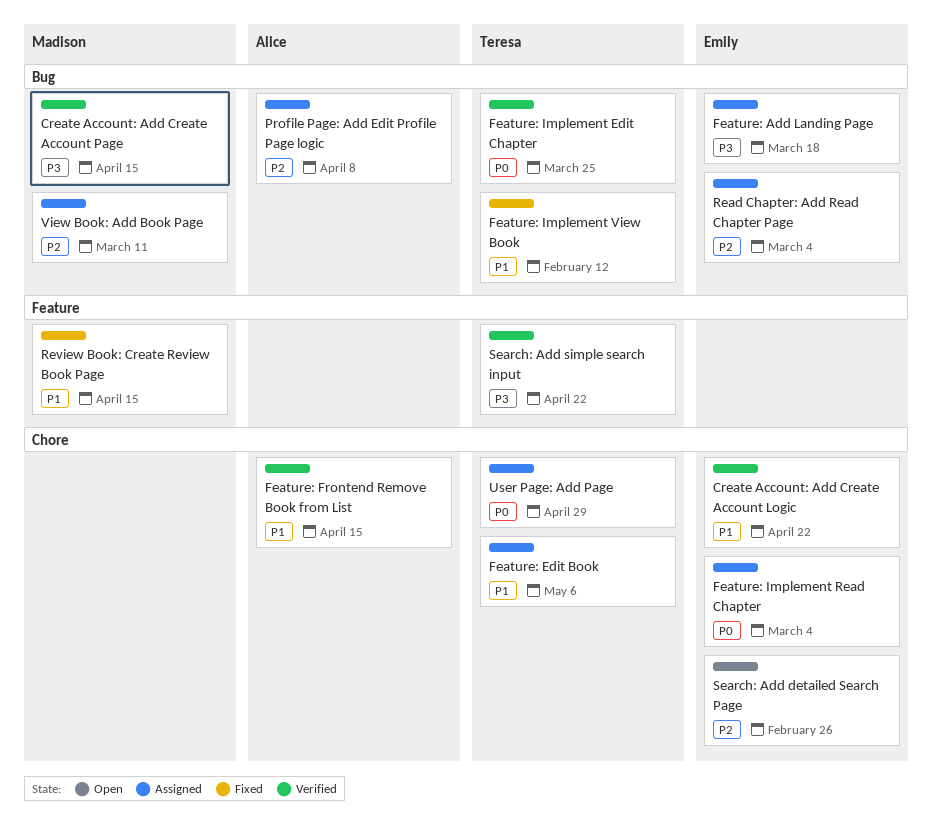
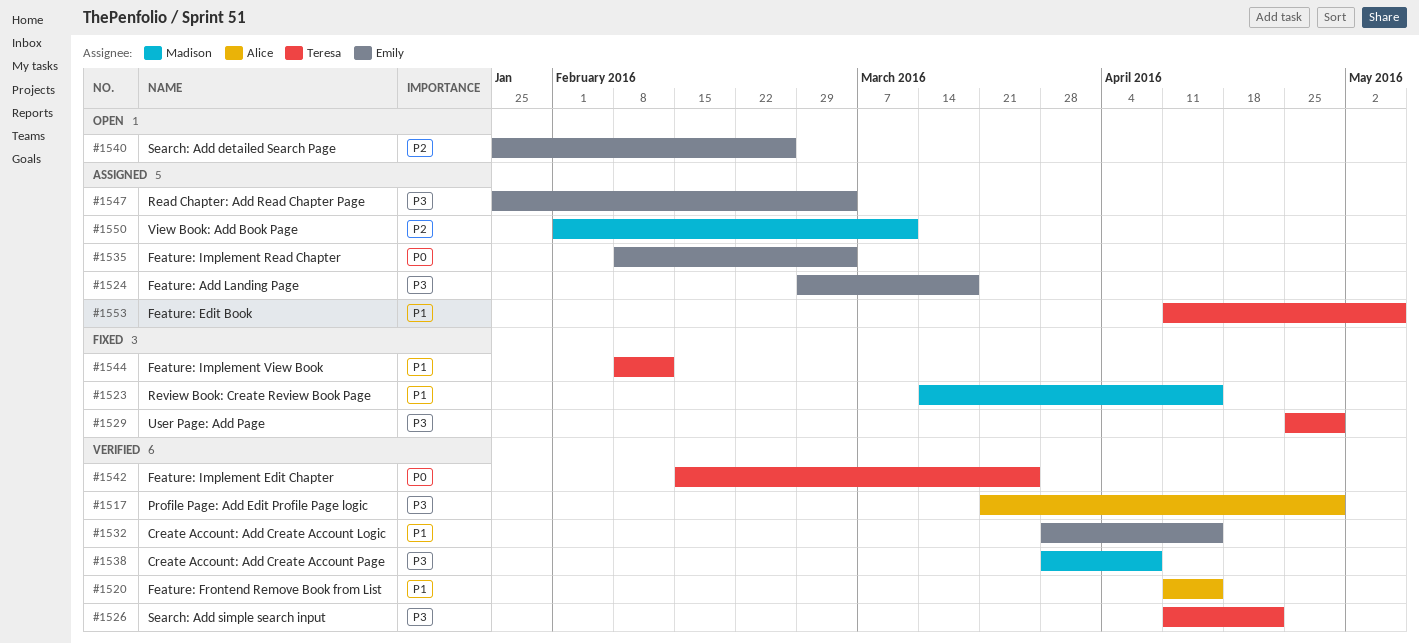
Create Account: Add Create Account Logic, due: Apr 22 -> Apr 15
Create Account: Add Create Account Page, due: Apr 15 -> Apr 8
Profile Page: Add Edit Profile Page logic, status: Assigned -> Verified
Profile Page: Add Edit Profile Page logic, priority: P2 -> P3
Profile Page: Add Edit Profile Page logic, due: Apr 8 -> Apr 29
Read Chapter: Add Read Chapter Page, priority: P2 -> P3
User Page: Add Page, status: Assigned -> Fixed
User Page: Add Page, priority: P0 -> P3

